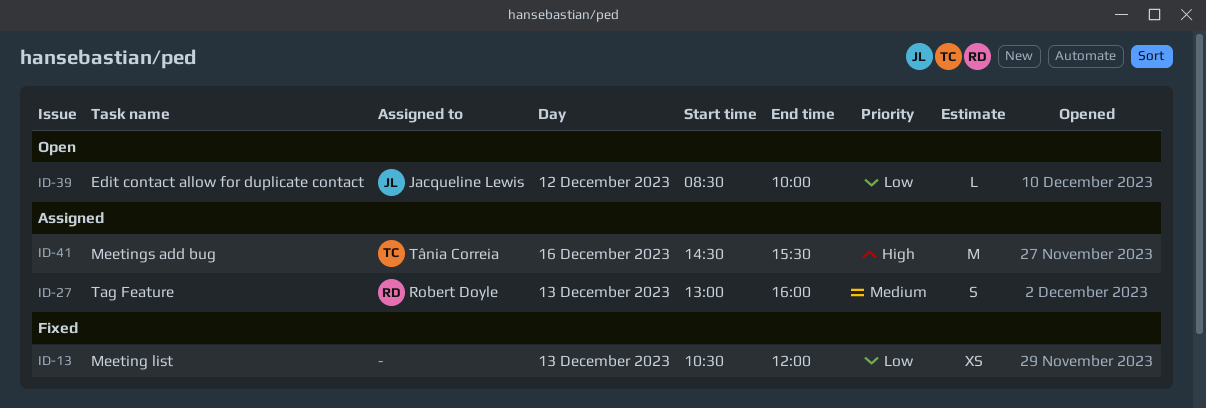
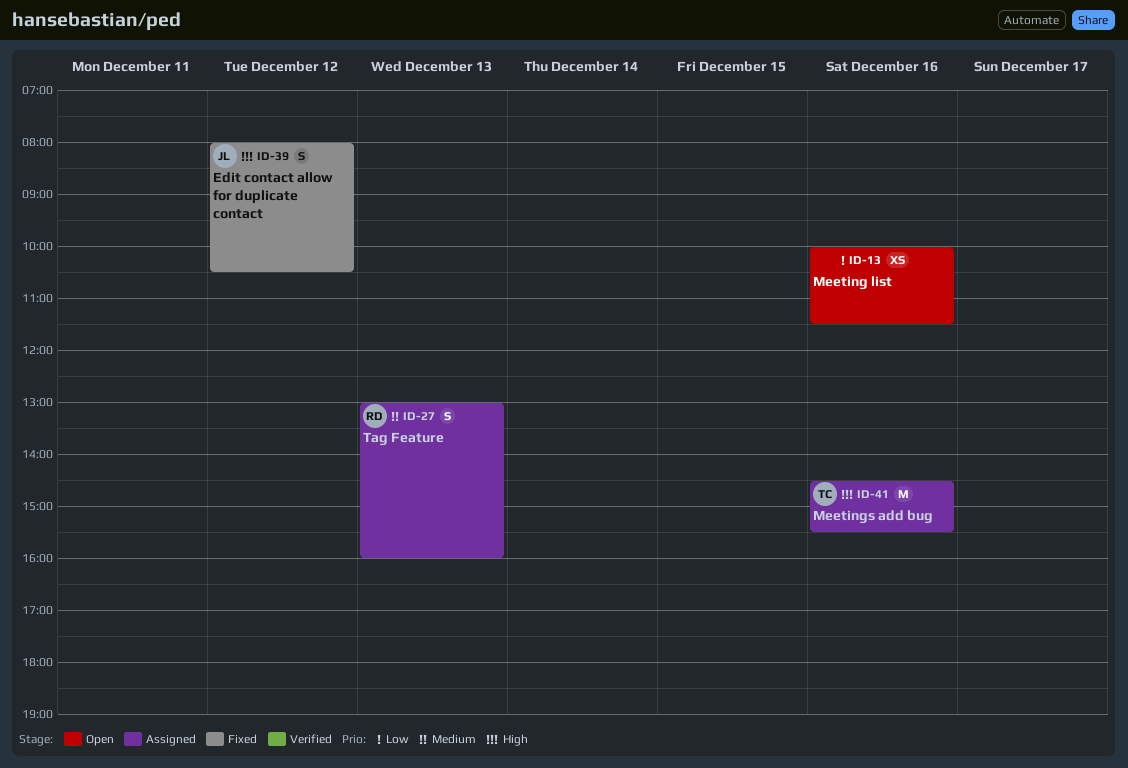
ID-13, status: Fixed -> Open
ID-13, day: Dec 13 -> Dec 16
ID-13, begins: 10:30 -> 10:00
ID-13, ends: 12:00 -> 11:30
ID-39, status: Open -> Fixed
ID-39, priority: Low -> High
ID-39, estimate: L -> S
ID-39, begins: 08:30 -> 08:00
ID-39, ends: 10:00 -> 10:30

